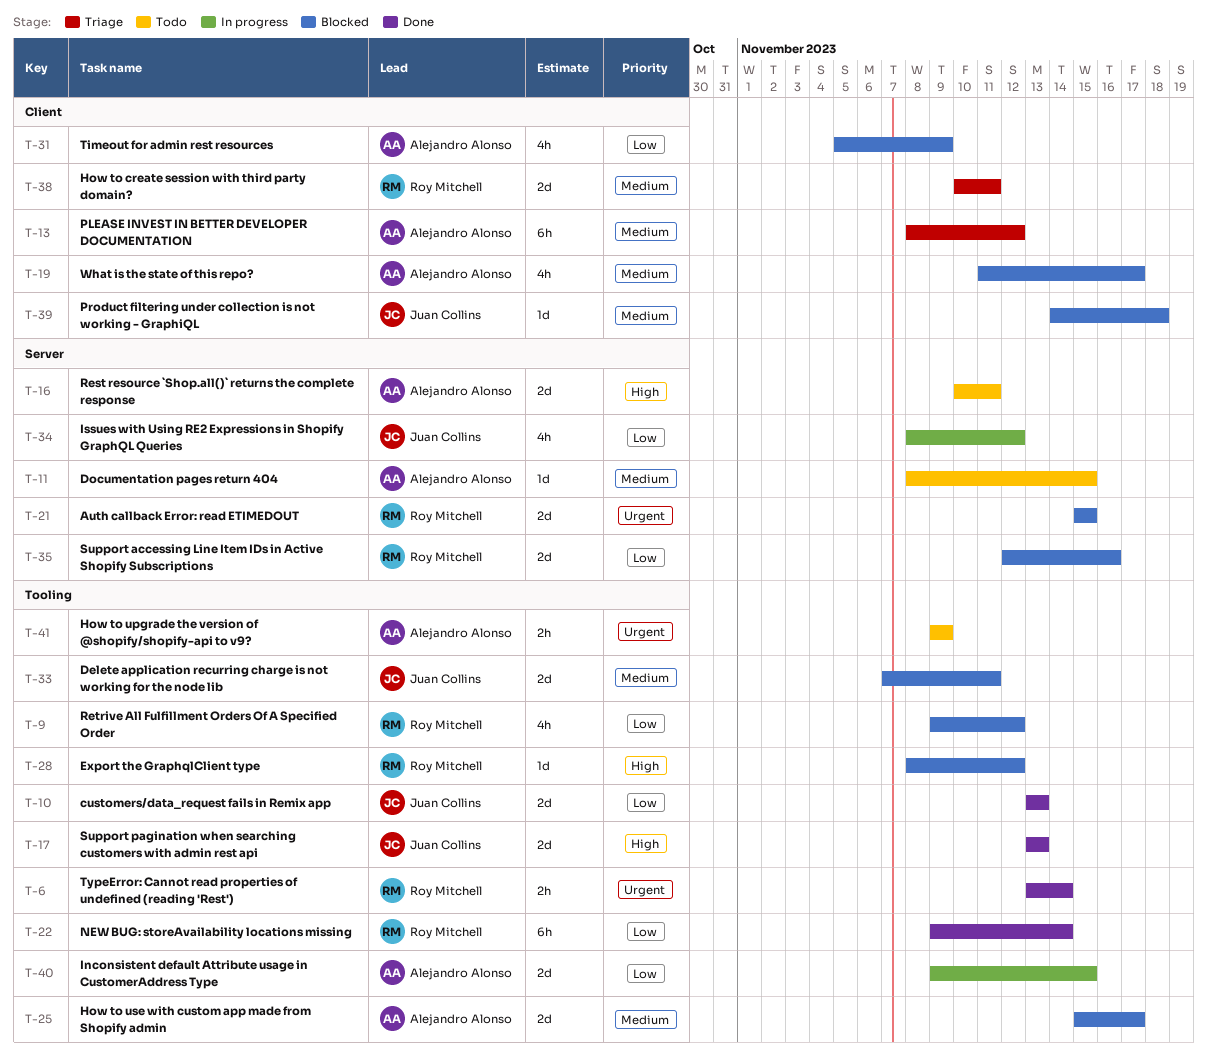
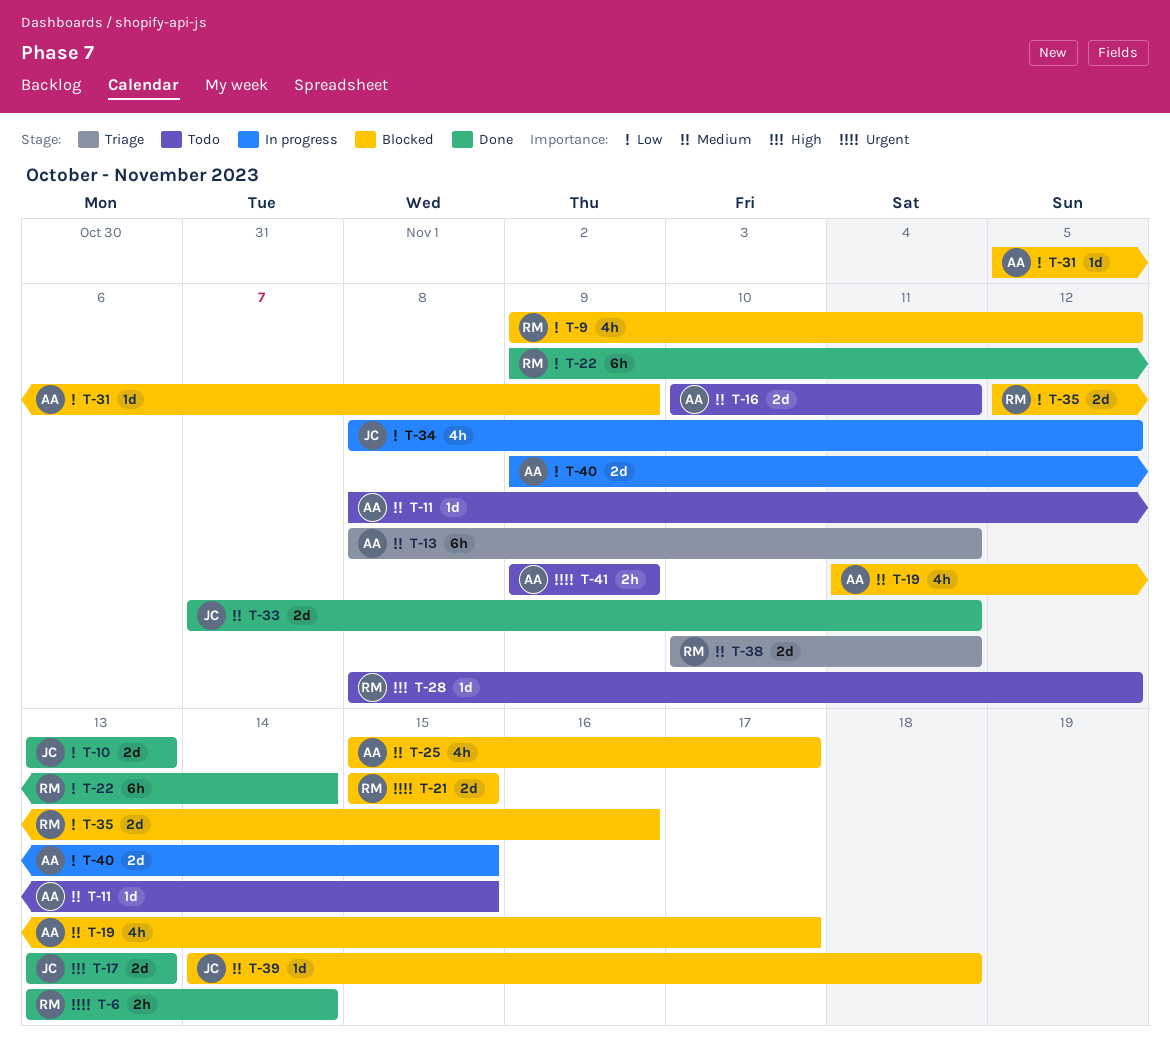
T-13, due: Nov 12 -> Nov 11
T-16, priority: High -> Medium
T-25, estimate: 2d -> 4h
T-28, status: Blocked -> Todo
T-31, estimate: 4h -> 1d
T-33, status: Blocked -> Done

